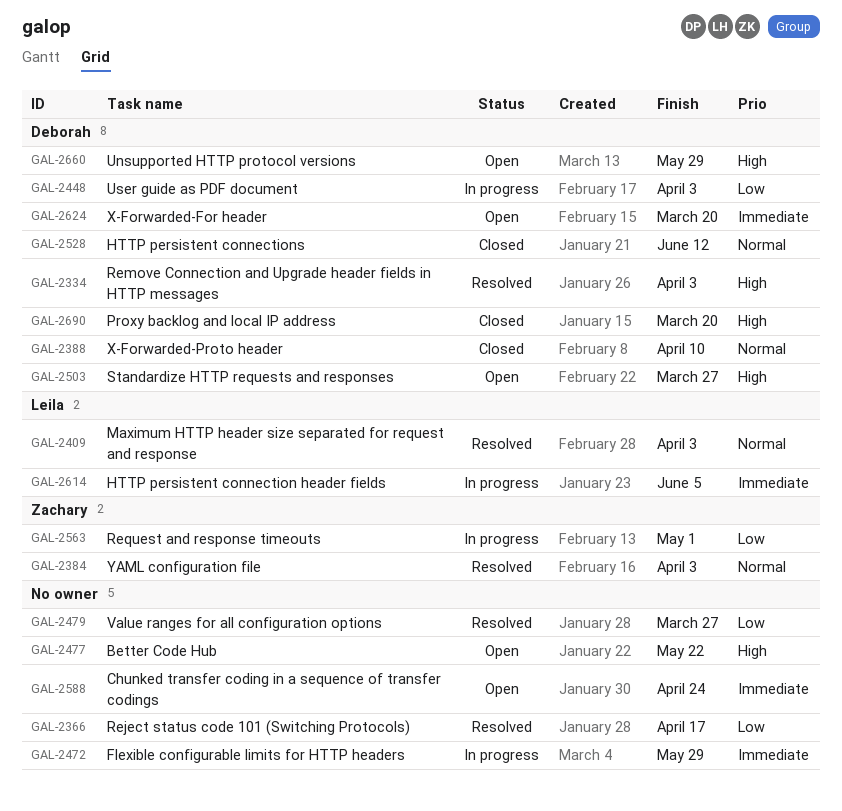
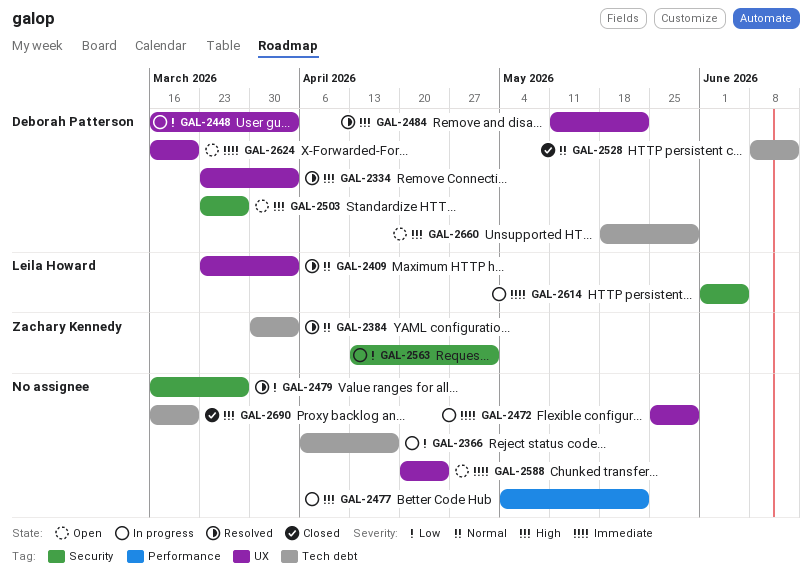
GAL-2366, status: Resolved -> In progress
GAL-2388: present -> none
GAL-2477, status: Open -> In progress
GAL-2484: none -> present
GAL-2690, owner: Deborah Patterson -> none

